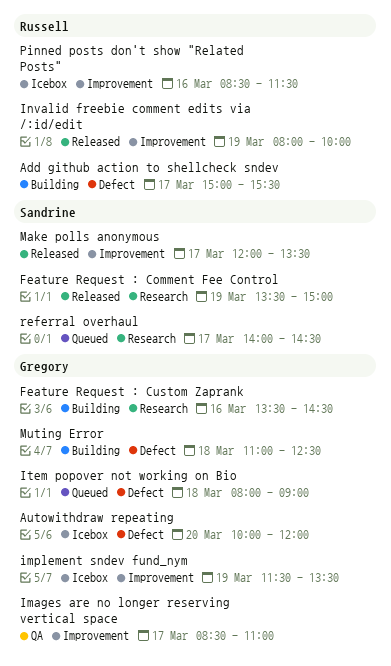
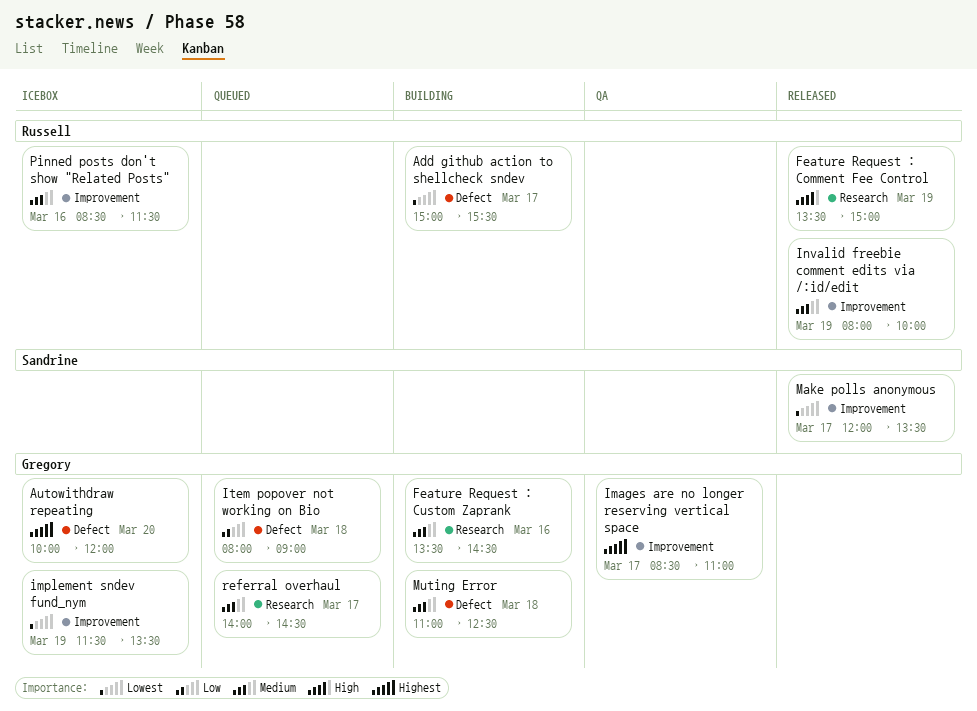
Feature Request : Comment Fee Control, owner: Sandrine -> Russell
referral overhaul, owner: Sandrine -> Gregory

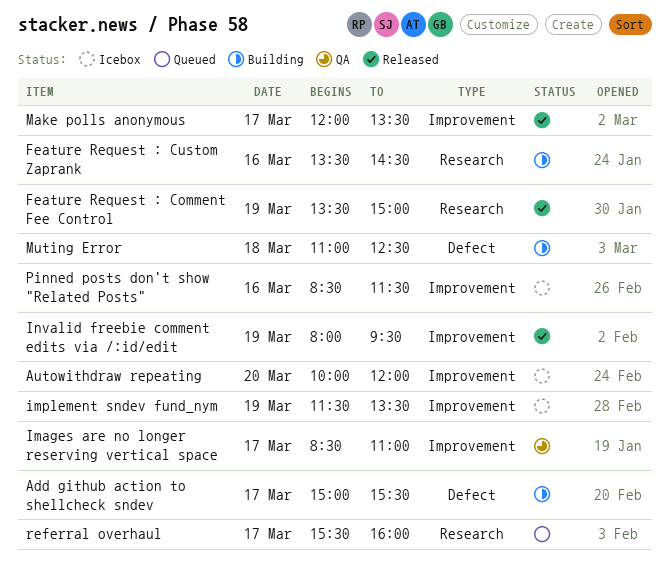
Autowithdraw repeating, label: Defect -> Improvement
Invalid freebie comment edits via /:id/edit, ends: 10:00 -> 09:30
Item popover not working on Bio: present -> none
referral overhaul, begins: 14:00 -> 15:30
referral overhaul, ends: 14:30 -> 16:00

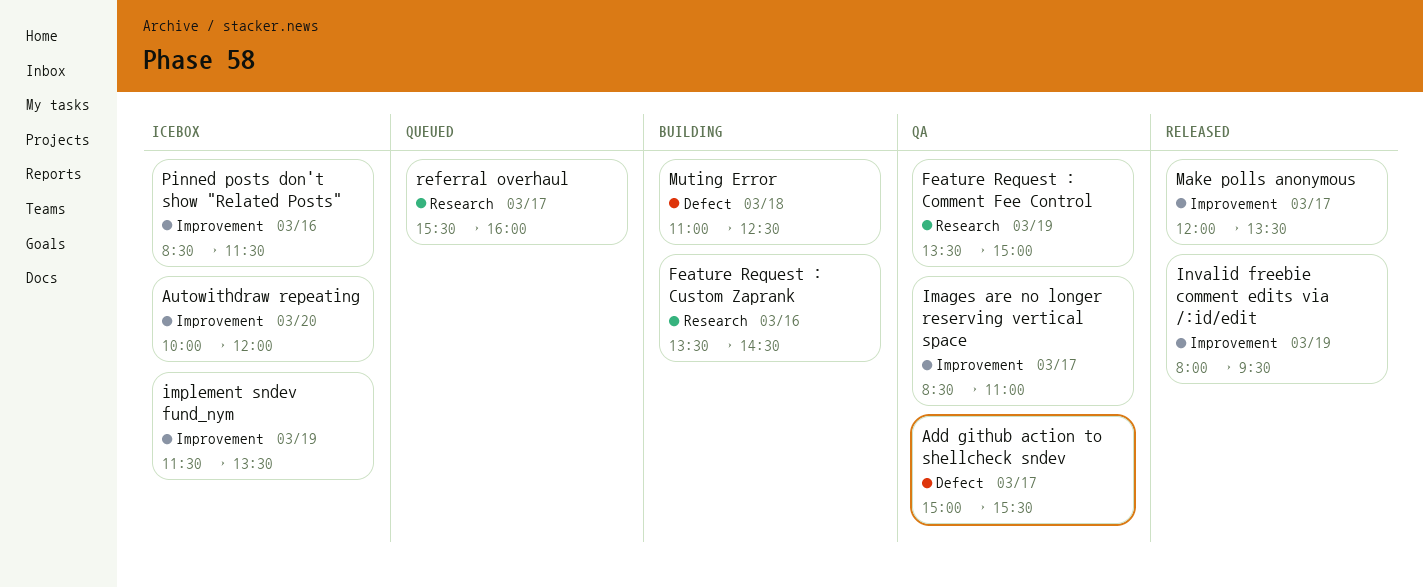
Add github action to shellcheck sndev, status: Building -> QA
Feature Request : Comment Fee Control, status: Released -> QA

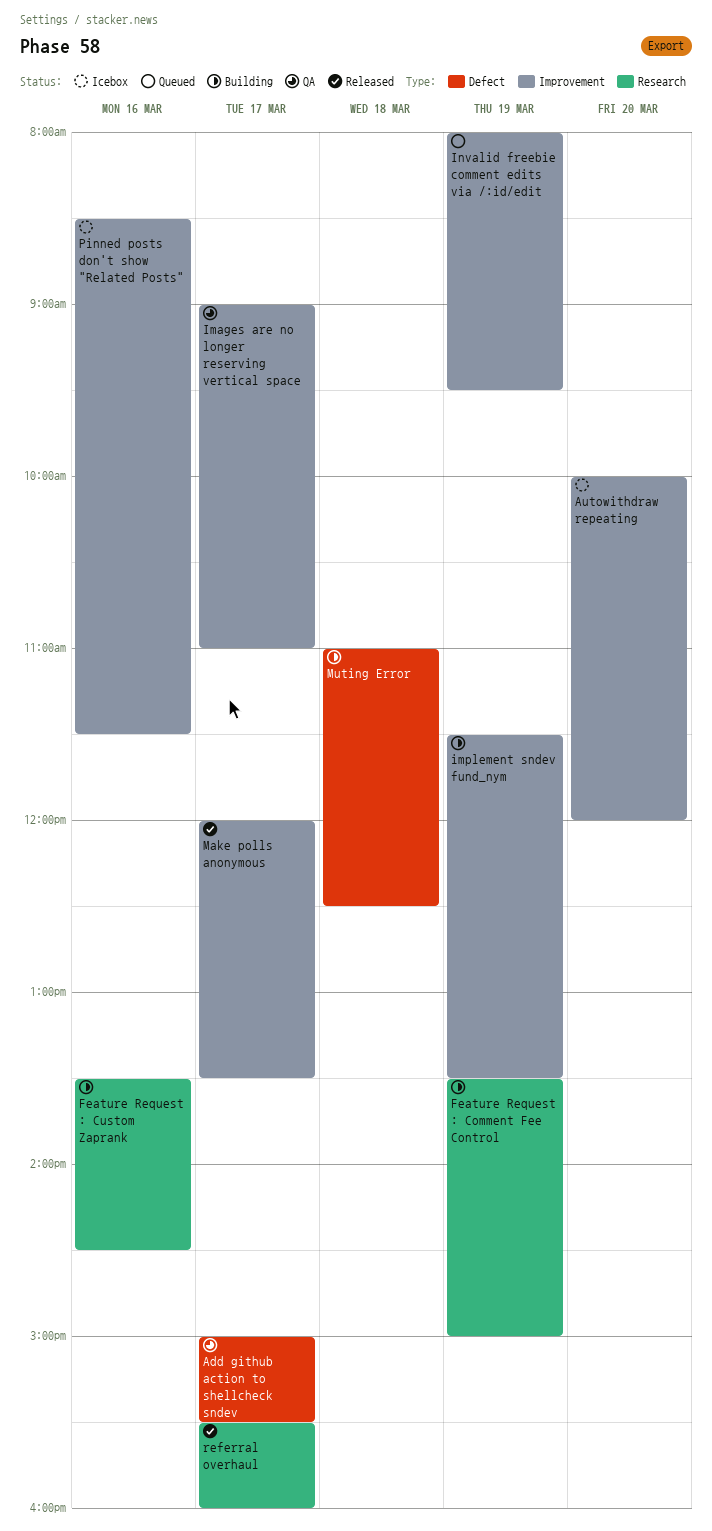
Feature Request : Comment Fee Control, status: QA -> Building
Images are no longer reserving vertical space, begins: 08:30 -> 09:00
implement sndev fund_nym, status: Icebox -> Building
Invalid freebie comment edits via /:id/edit, status: Released -> Queued
referral overhaul, status: Queued -> Released

